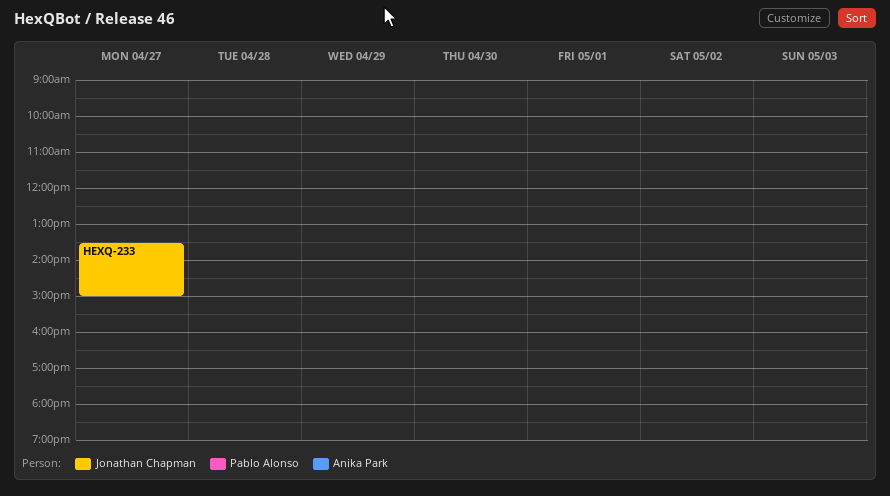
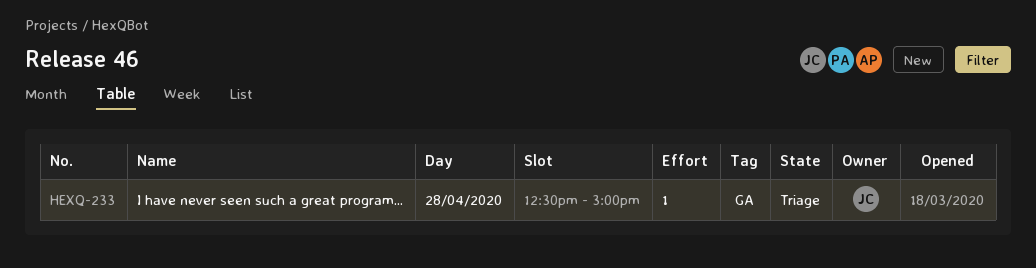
HEXQ-233, day: Apr 27 -> Apr 28
HEXQ-233, begins: 13:30 -> 12:30

